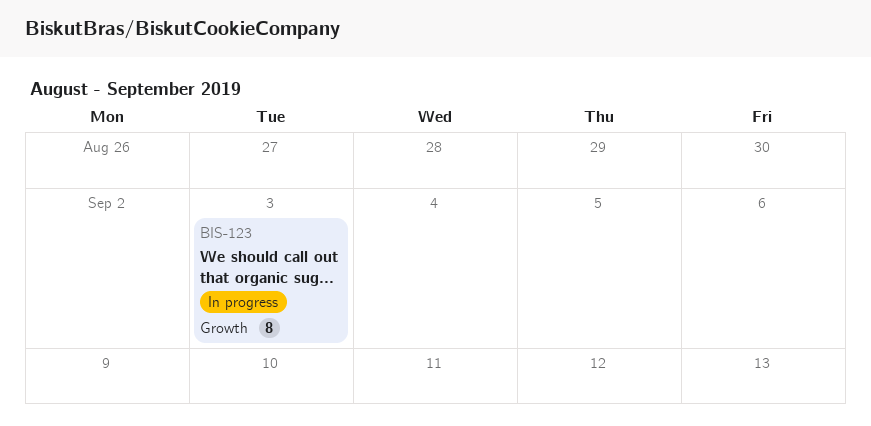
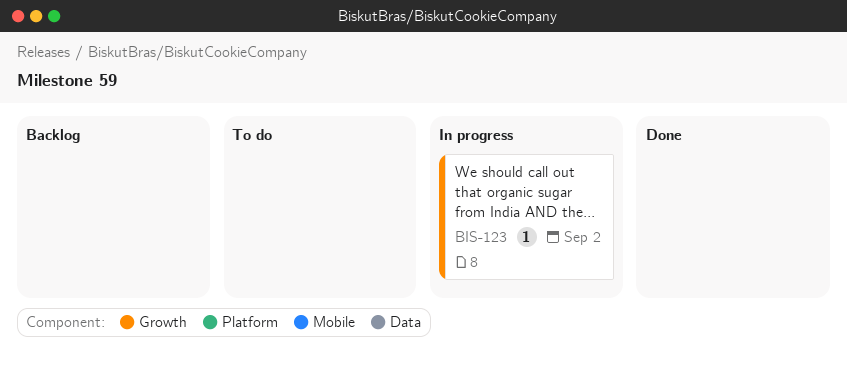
BIS-123, estimate: 8 -> 1
BIS-123, due: Sep 3 -> Sep 2

